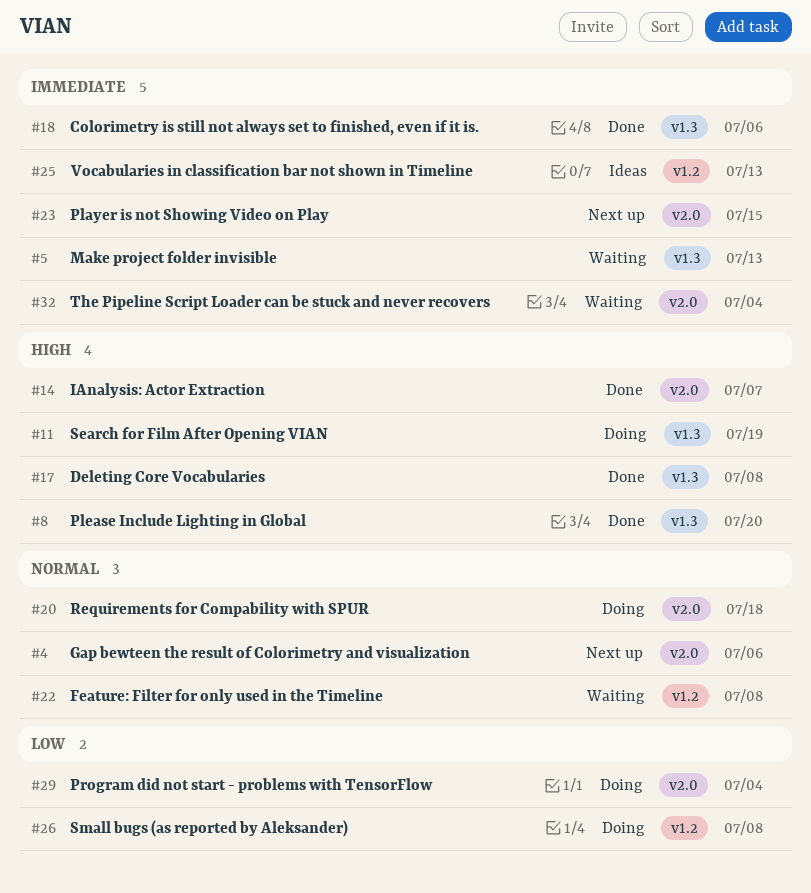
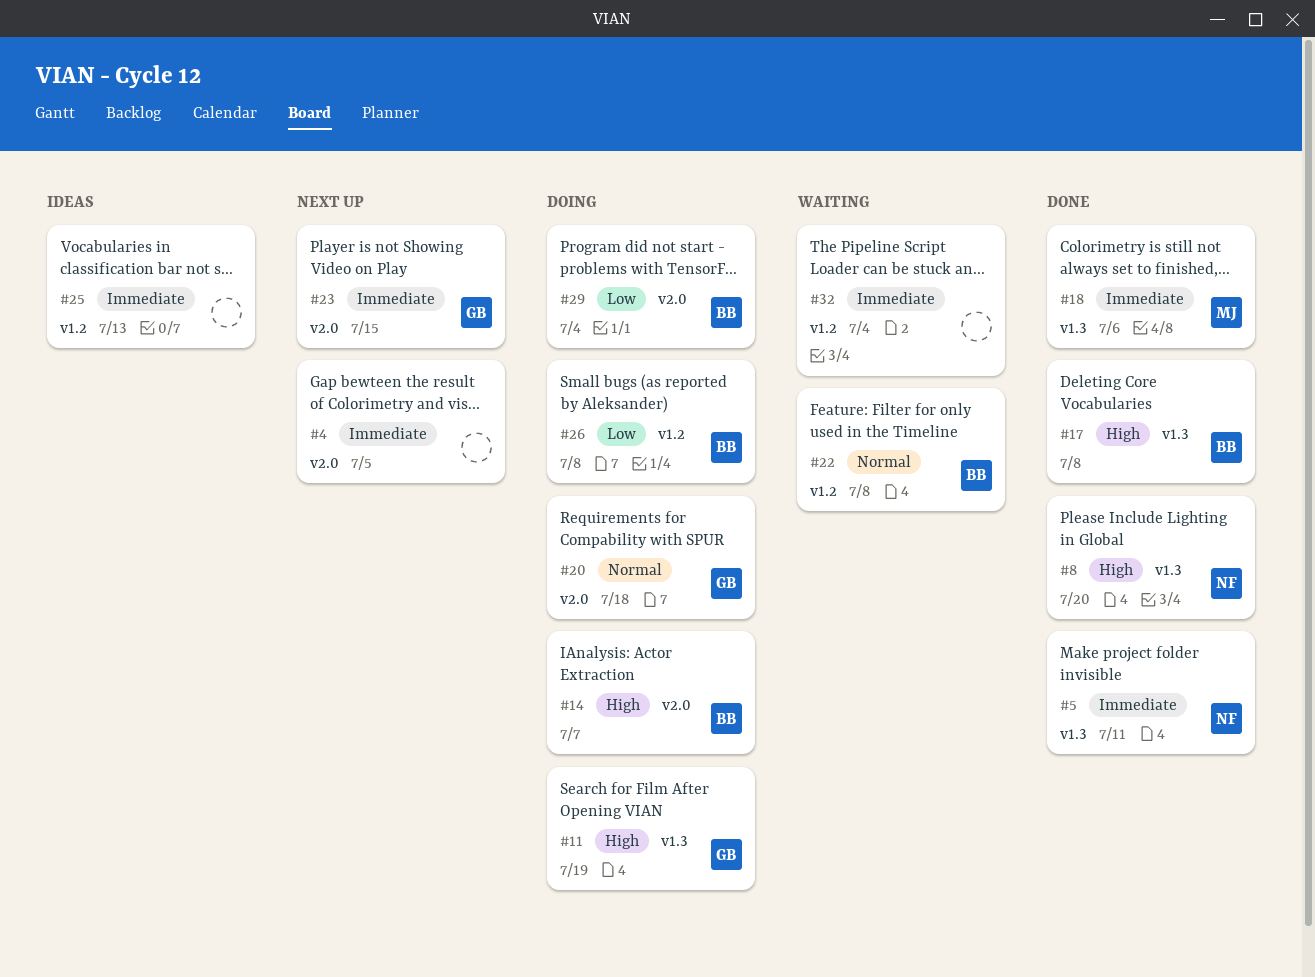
#4, priority: Normal -> Immediate
#4, due: Jul 6 -> Jul 5
#5, status: Waiting -> Done
#5, due: Jul 13 -> Jul 11
#14, status: Done -> Doing
#32, label: v2.0 -> v1.2

